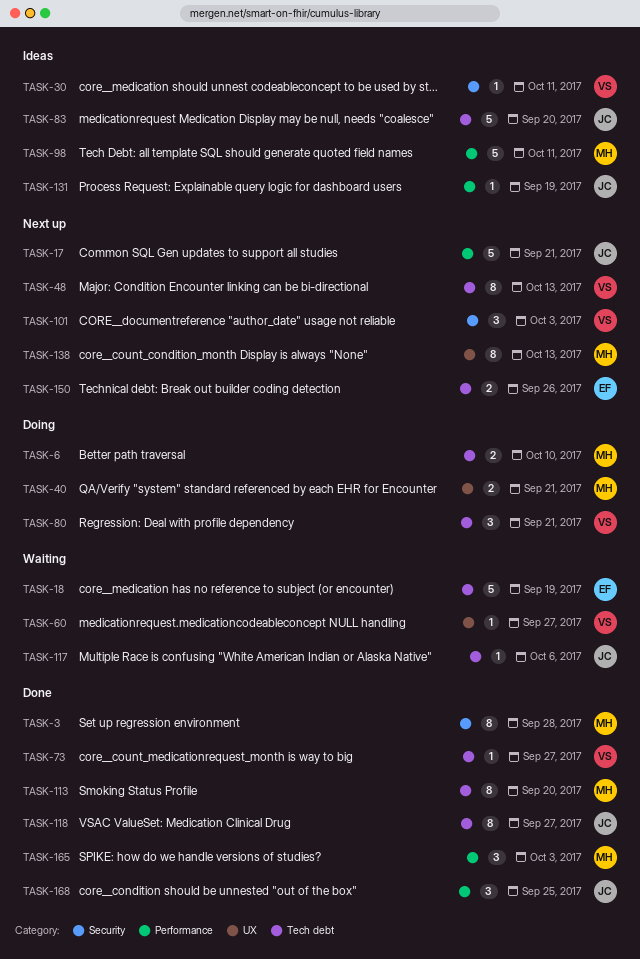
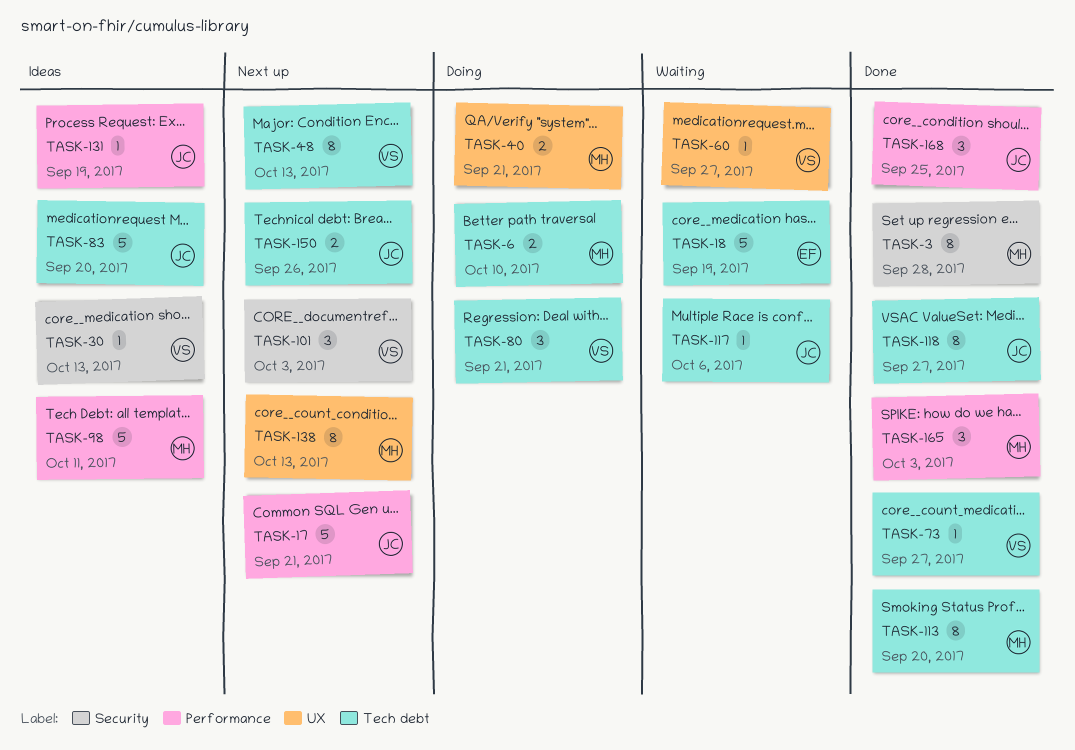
TASK-30, due: Oct 11 -> Oct 13
TASK-150, owner: EF -> JC

